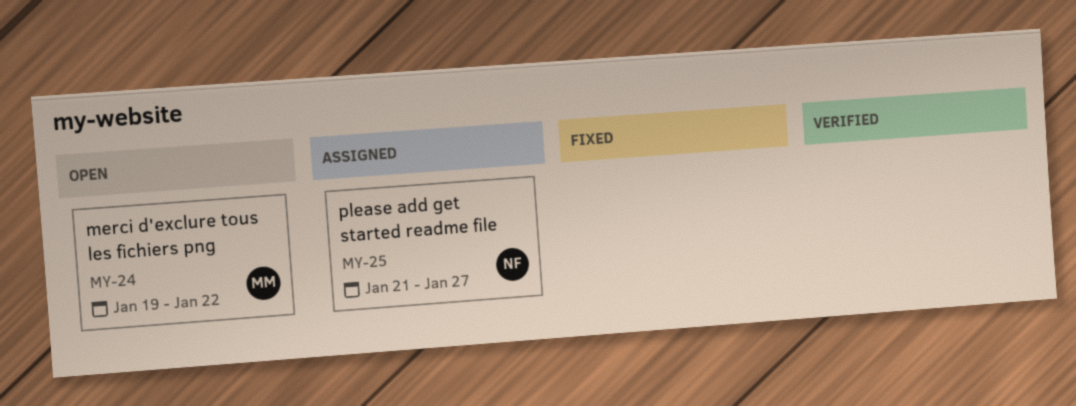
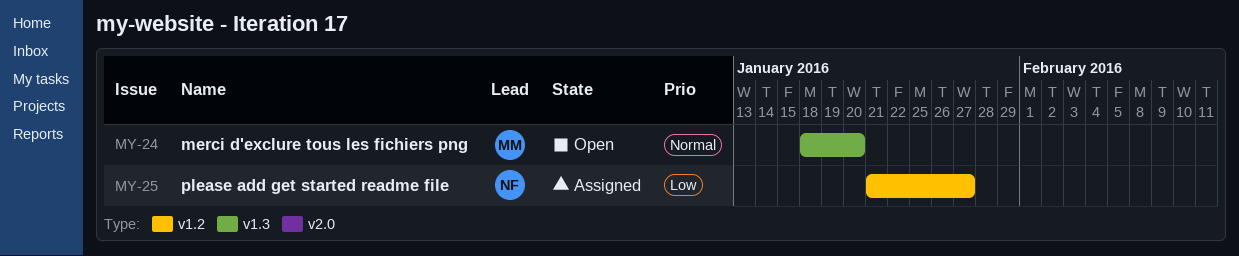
MY-24, start: Jan 19 -> Jan 18
MY-24, due: Jan 22 -> Jan 20

